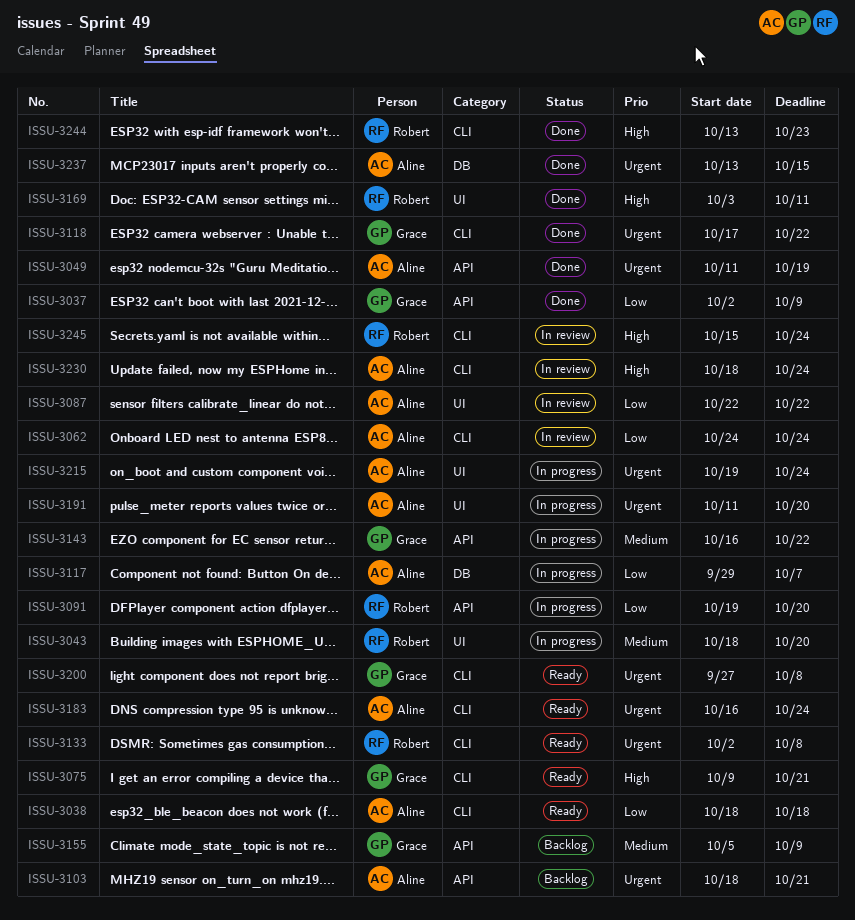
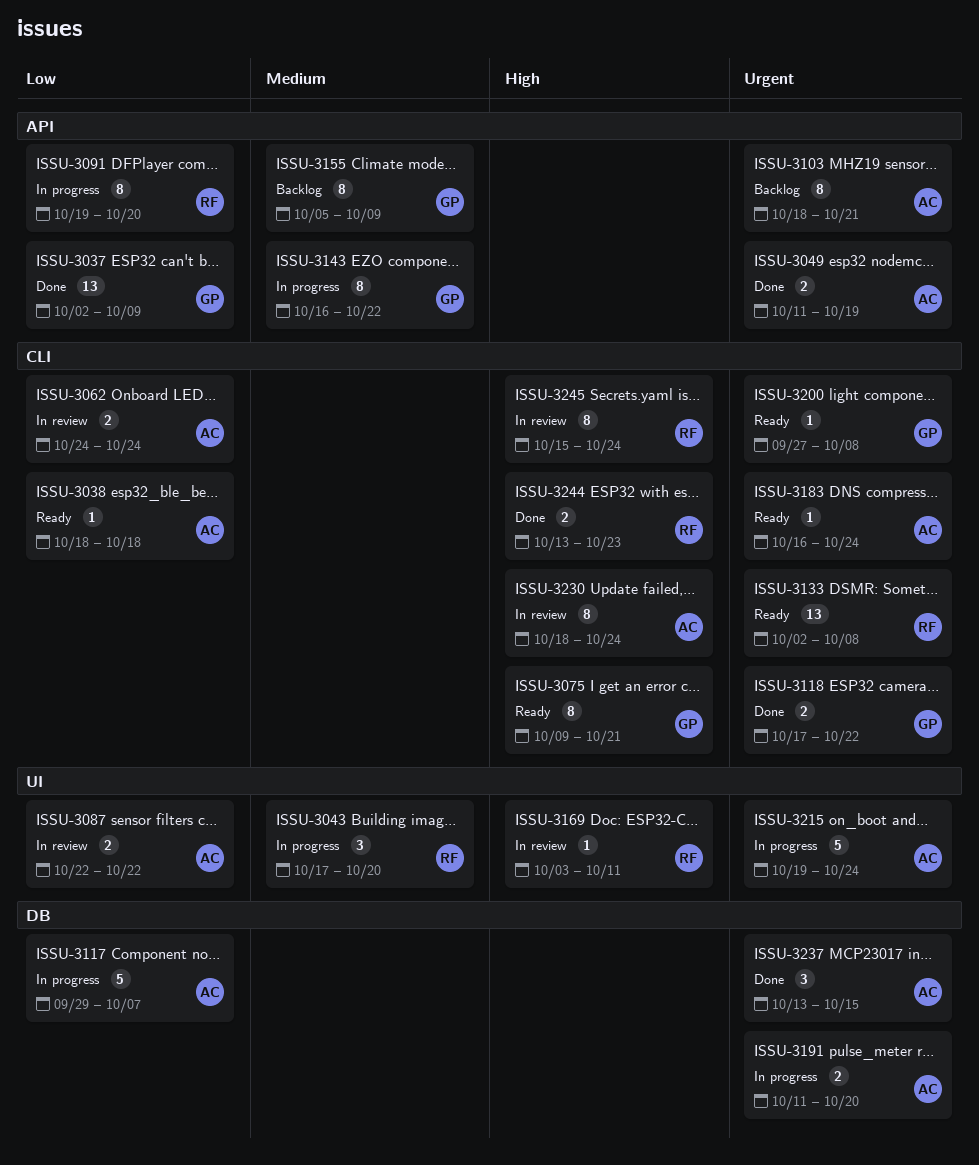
ISSU-3043, start: Oct 18 -> Oct 17
ISSU-3169, status: Done -> In review
ISSU-3191, label: UI -> DB

